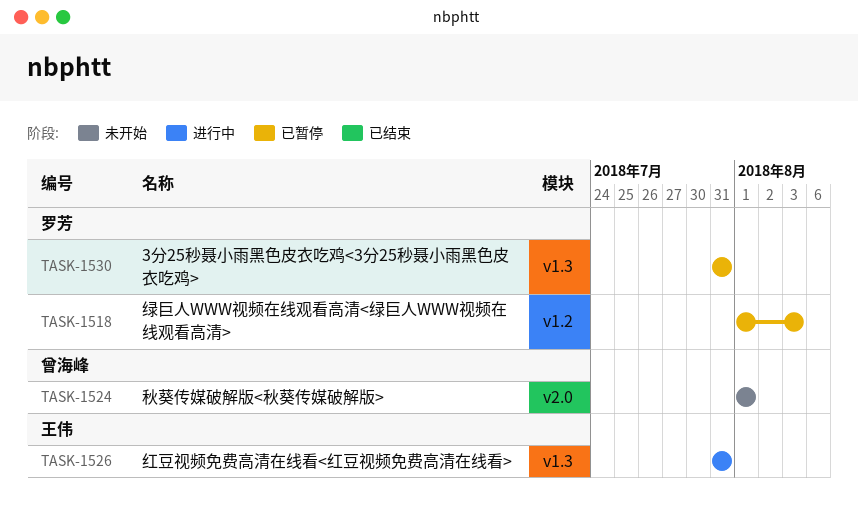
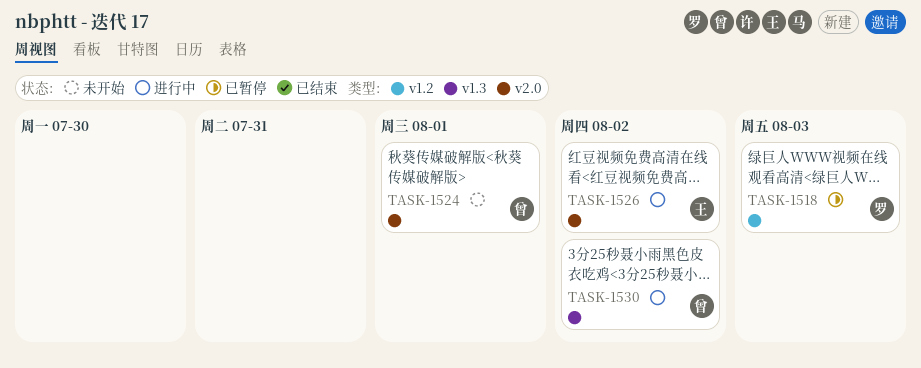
TASK-1526, label: v1.3 -> v2.0
TASK-1526, due: Jul 31 -> Aug 2
TASK-1530, status: 已暂停 -> 进行中
TASK-1530, owner: 罗芳 -> 曾海峰
TASK-1530, due: Jul 31 -> Aug 2

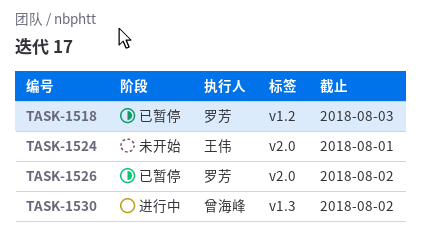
TASK-1524, owner: 曾海峰 -> 王伟
TASK-1526, status: 进行中 -> 已暂停
TASK-1526, owner: 王伟 -> 罗芳

